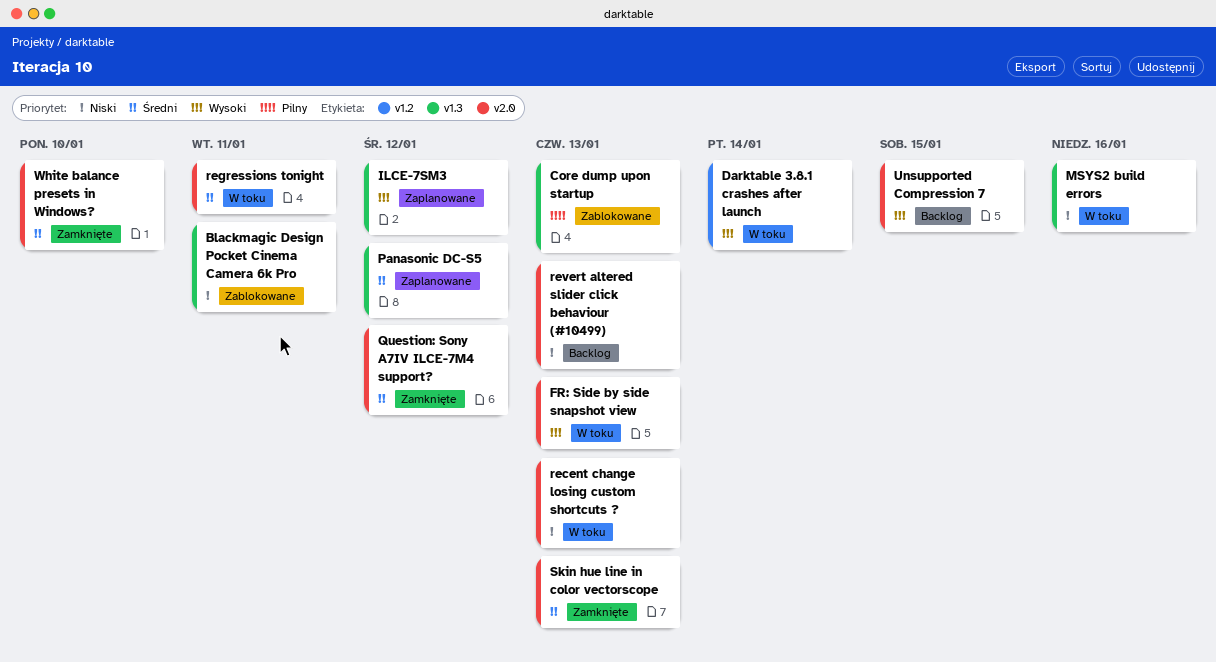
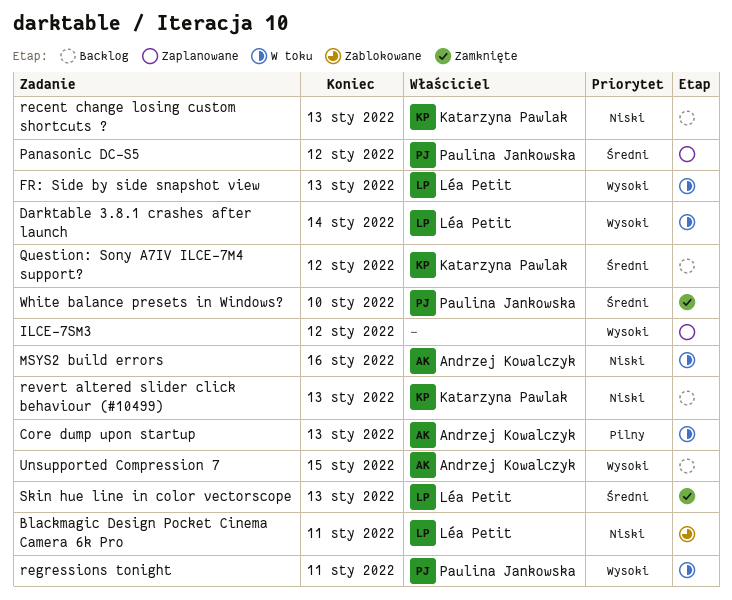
Core dump upon startup, status: Zablokowane -> W toku
Question: Sony A7IV ILCE-7M4 support?, status: Zamknięte -> Backlog
recent change losing custom shortcuts ?, status: W toku -> Backlog
regressions tonight, priority: Średni -> Wysoki

